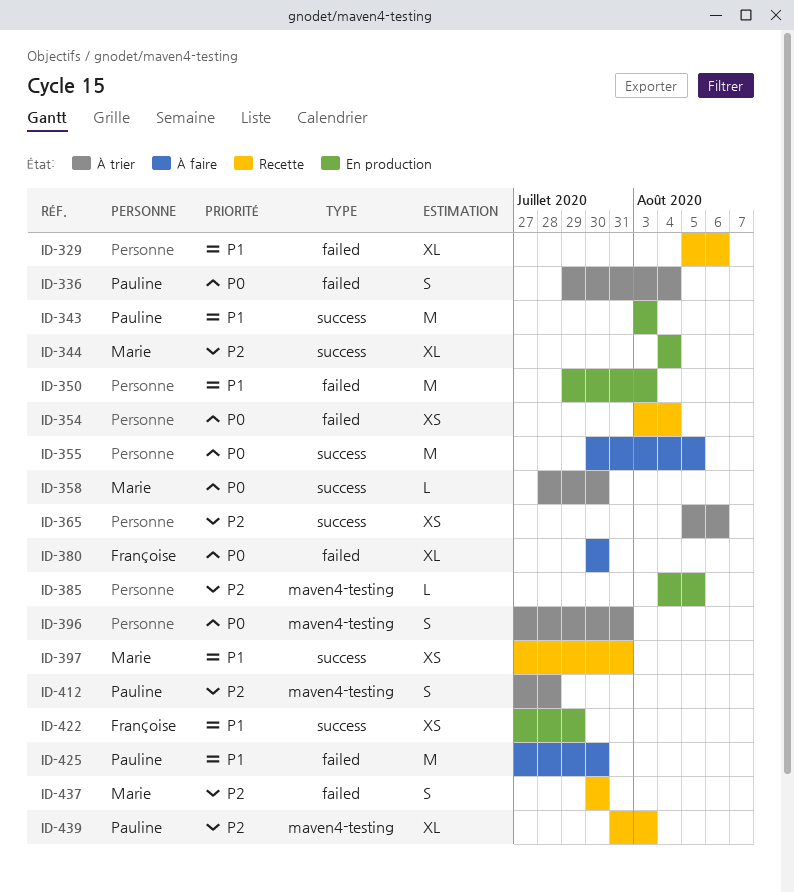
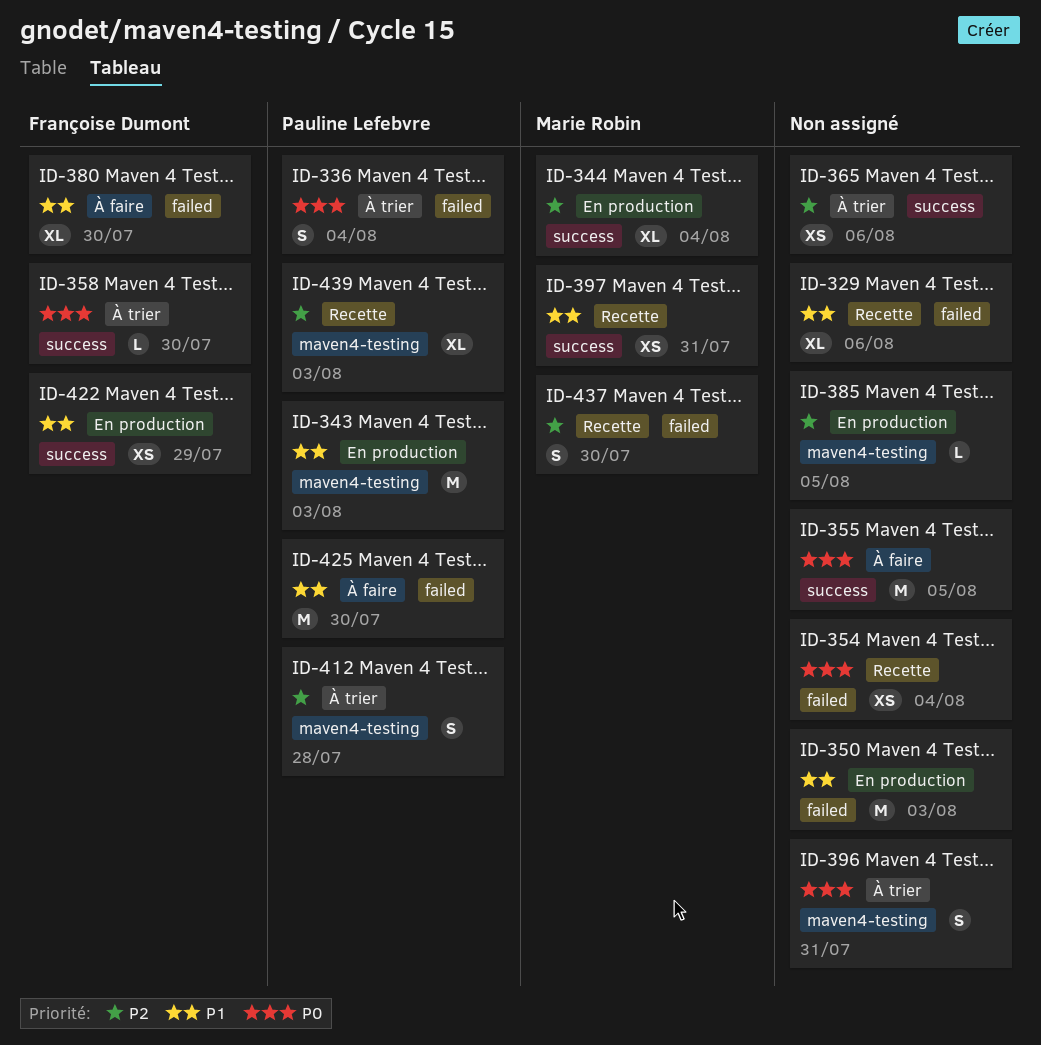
ID-343, label: success -> maven4-testing
ID-358, owner: Marie Robin -> Françoise Dumont
ID-380, priority: P0 -> P1

